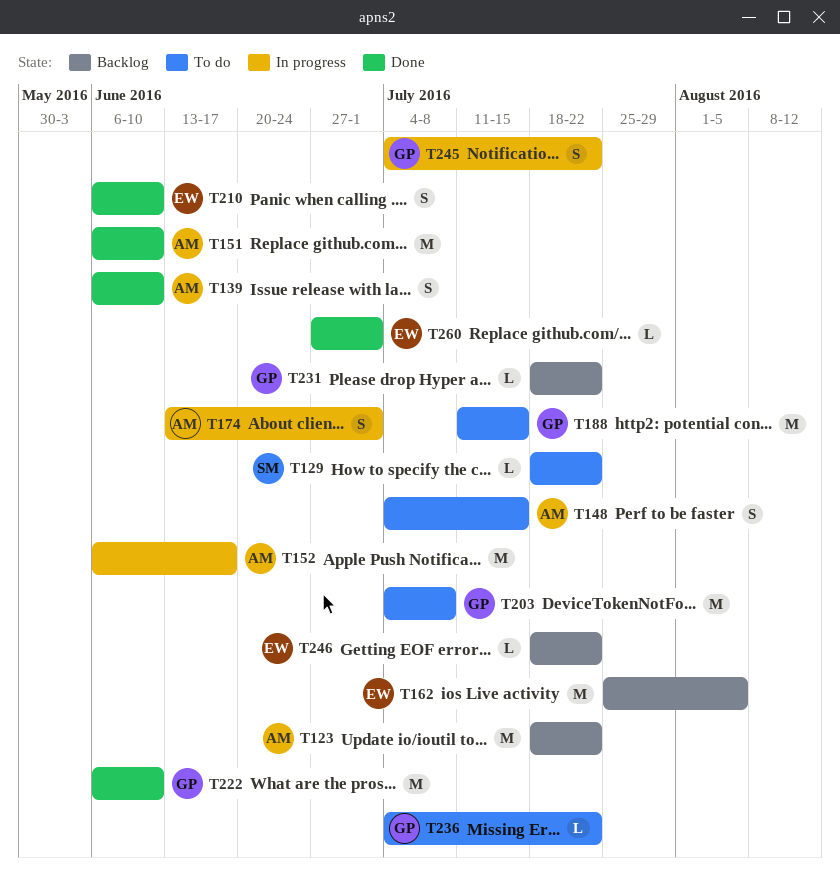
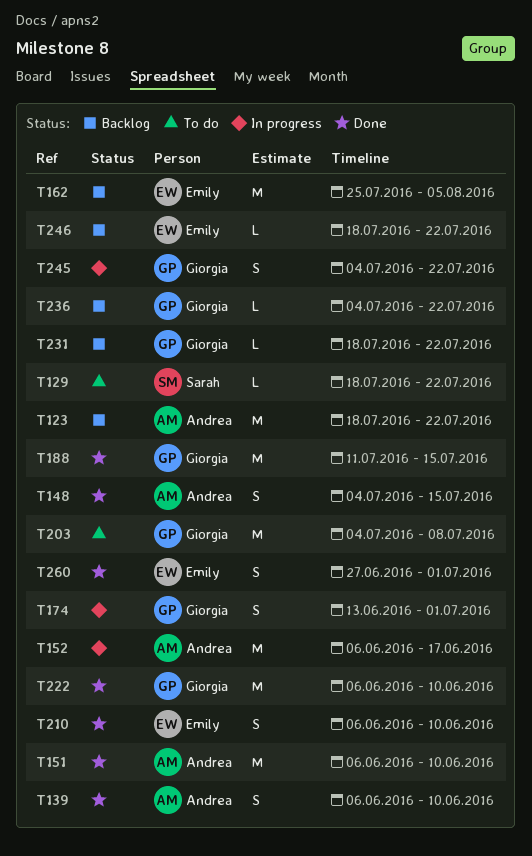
T148, status: To do -> Done
T174, owner: Andrea -> Giorgia
T188, status: To do -> Done
T236, status: To do -> Backlog
T260, estimate: L -> S

